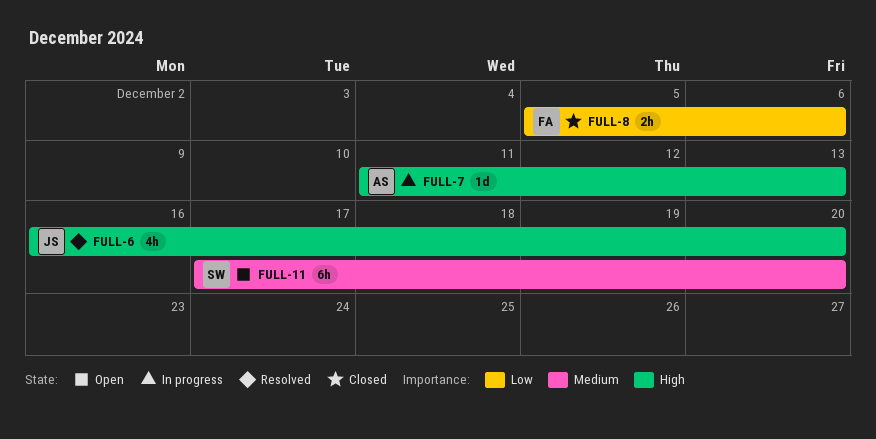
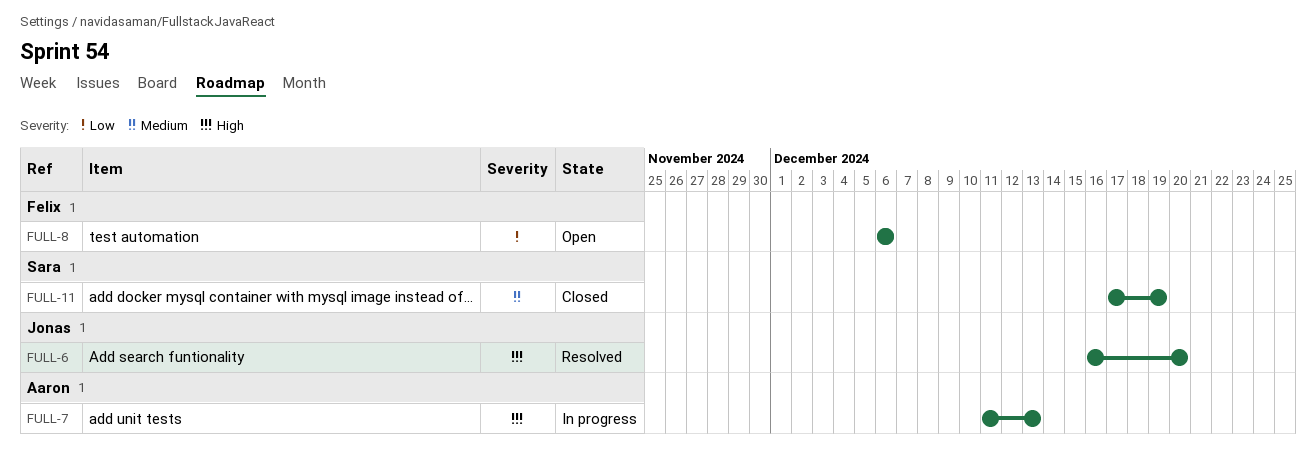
FULL-8, status: Closed -> Open
FULL-8, start: Dec 5 -> Dec 6
FULL-11, status: Open -> Closed
FULL-11, due: Dec 20 -> Dec 19

